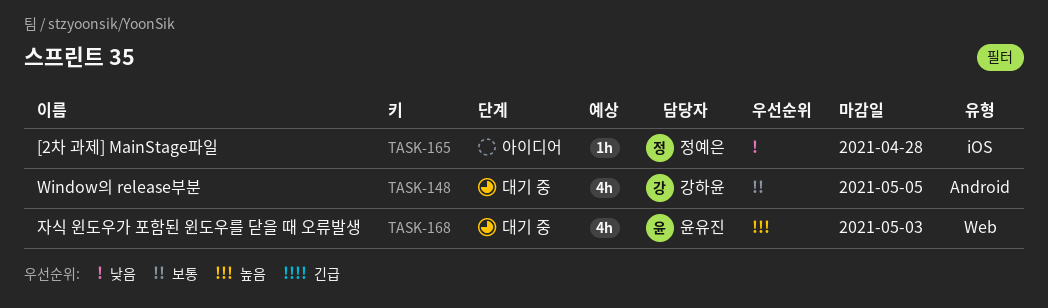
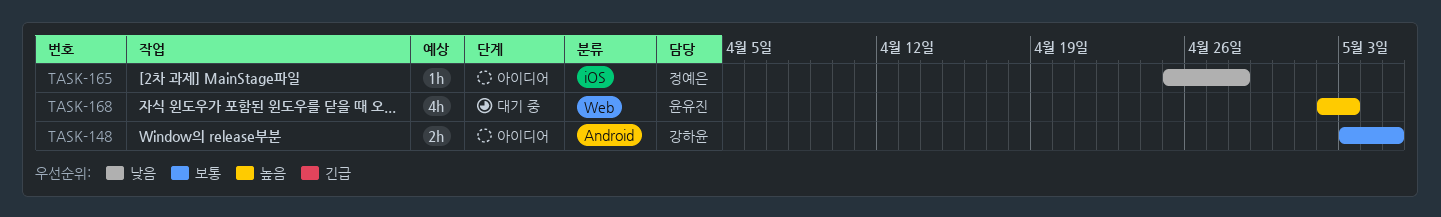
TASK-148, status: 대기 중 -> 아이디어
TASK-148, estimate: 4h -> 2h

